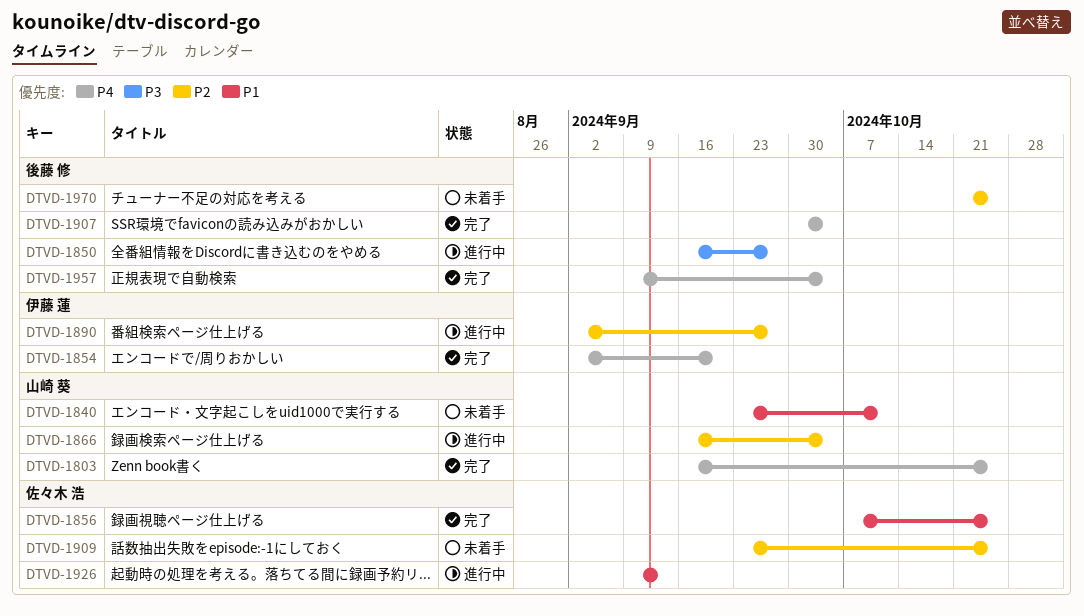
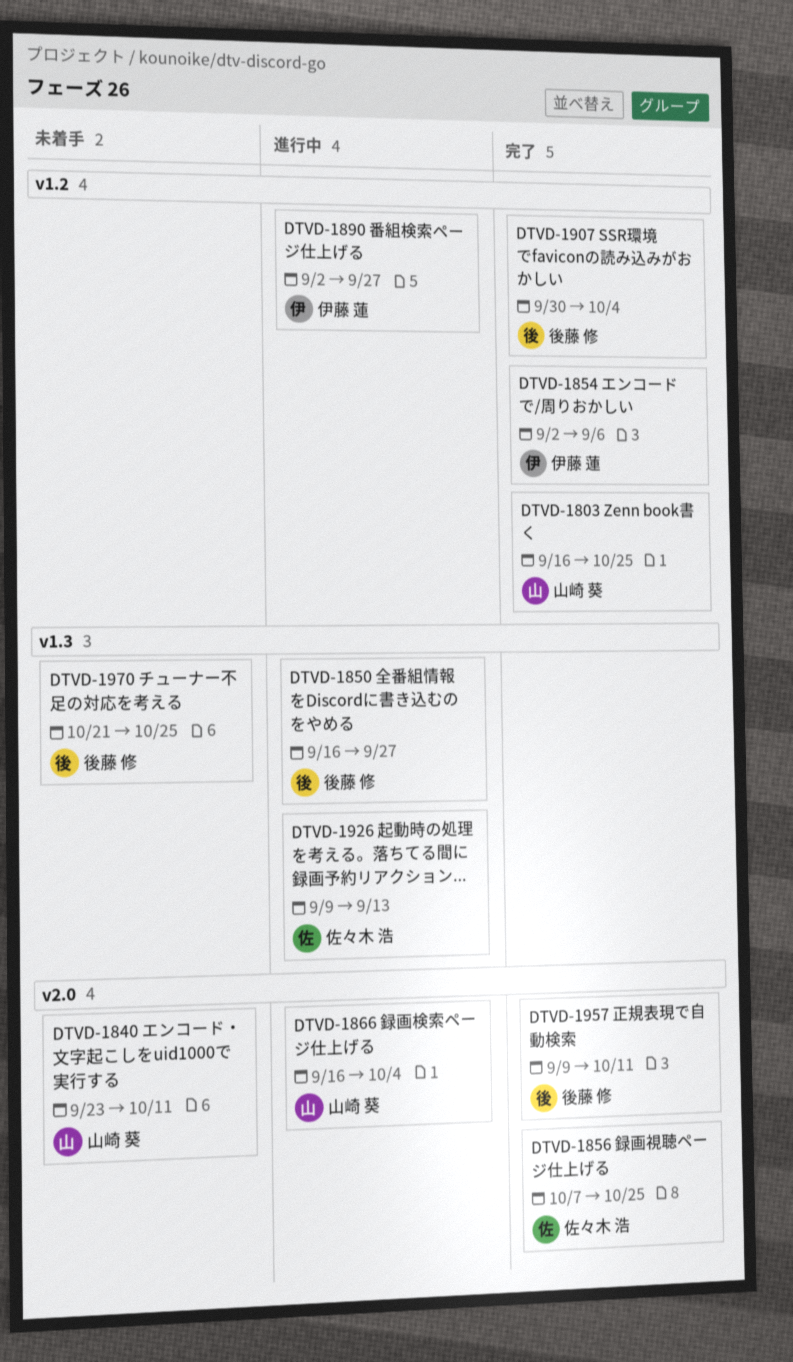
DTVD-1854, due: Sep 20 -> Sep 6
DTVD-1909: present -> none
DTVD-1957, due: Oct 4 -> Oct 11

